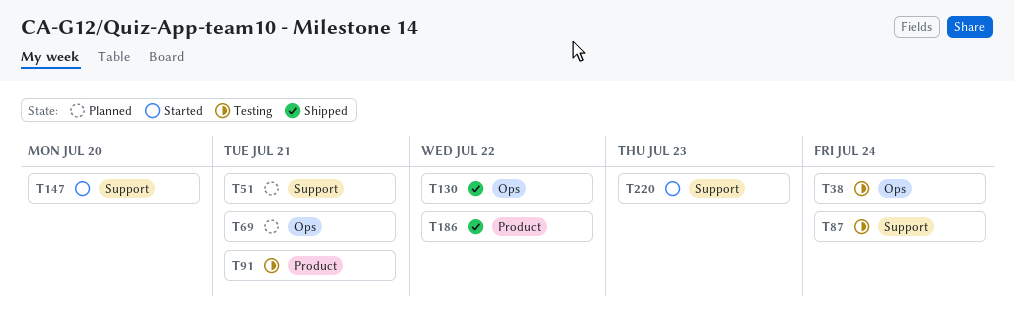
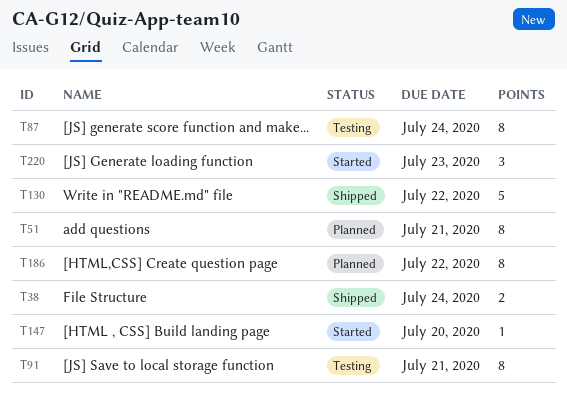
T38, status: Testing -> Shipped
T69: present -> none
T186, status: Shipped -> Planned

